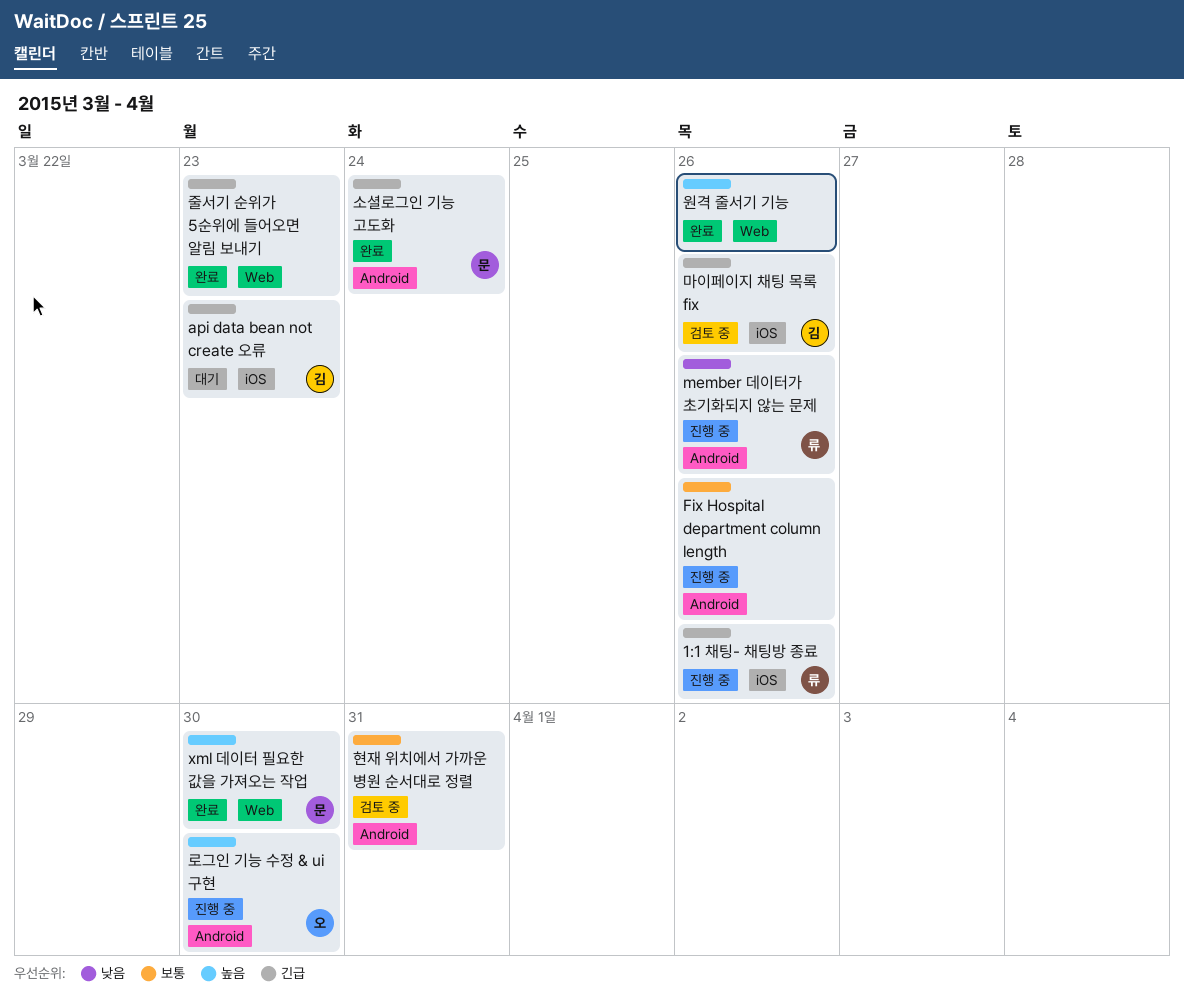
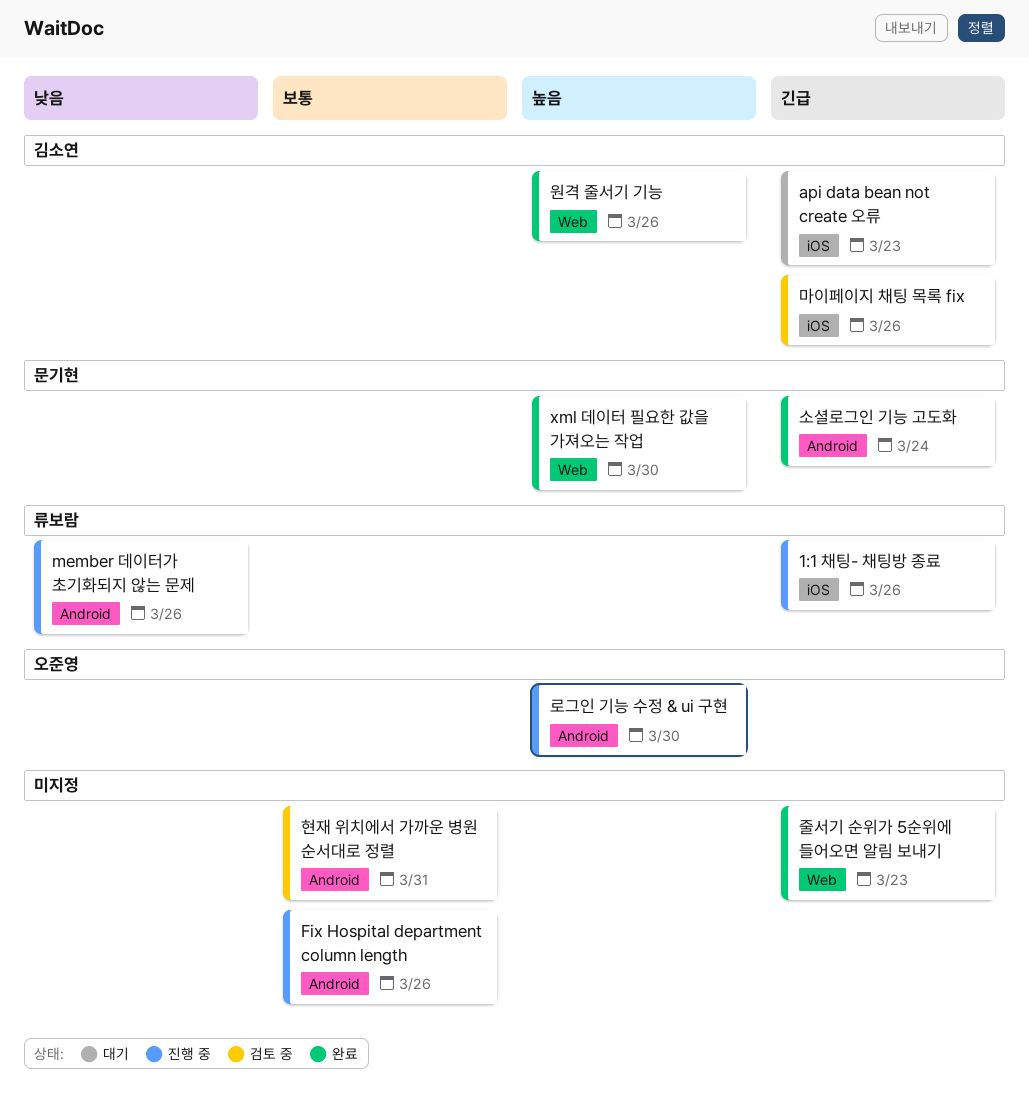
원격 줄서기 기능, owner: none -> 김소연

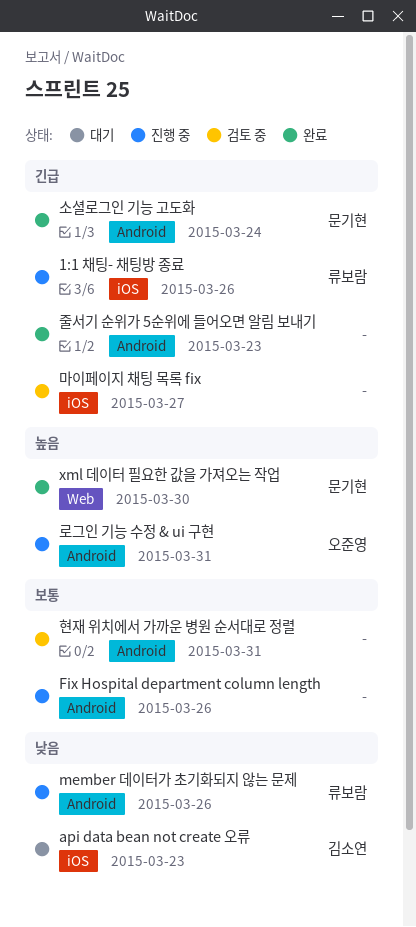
api data bean not create 오류, priority: 긴급 -> 낮음
로그인 기능 수정 & ui 구현, due: Mar 30 -> Mar 31
마이페이지 채팅 목록 fix, owner: 김소연 -> none
마이페이지 채팅 목록 fix, due: Mar 26 -> Mar 27
원격 줄서기 기능: present -> none
줄서기 순위가 5순위에 들어오면 알림 보내기, label: Web -> Android

